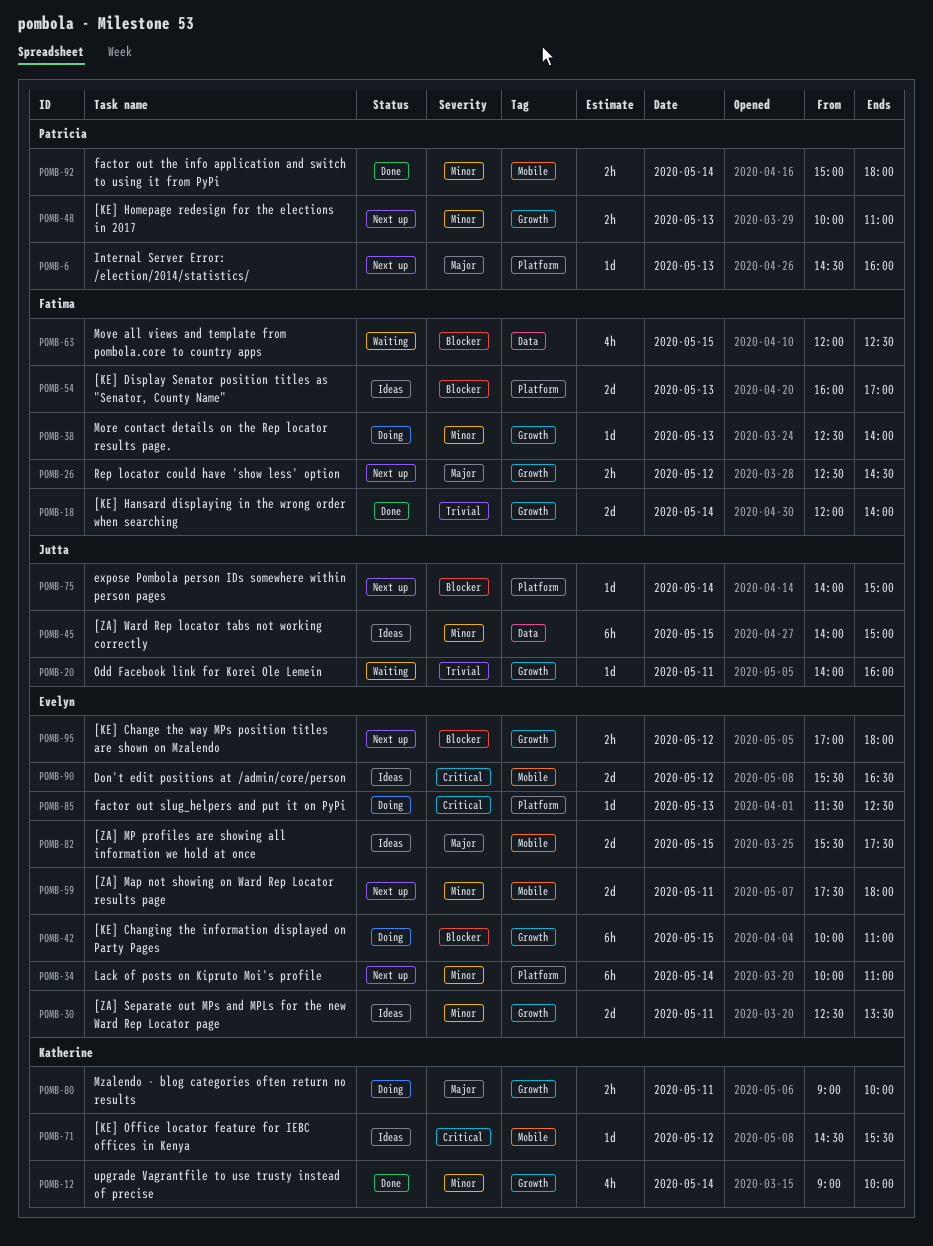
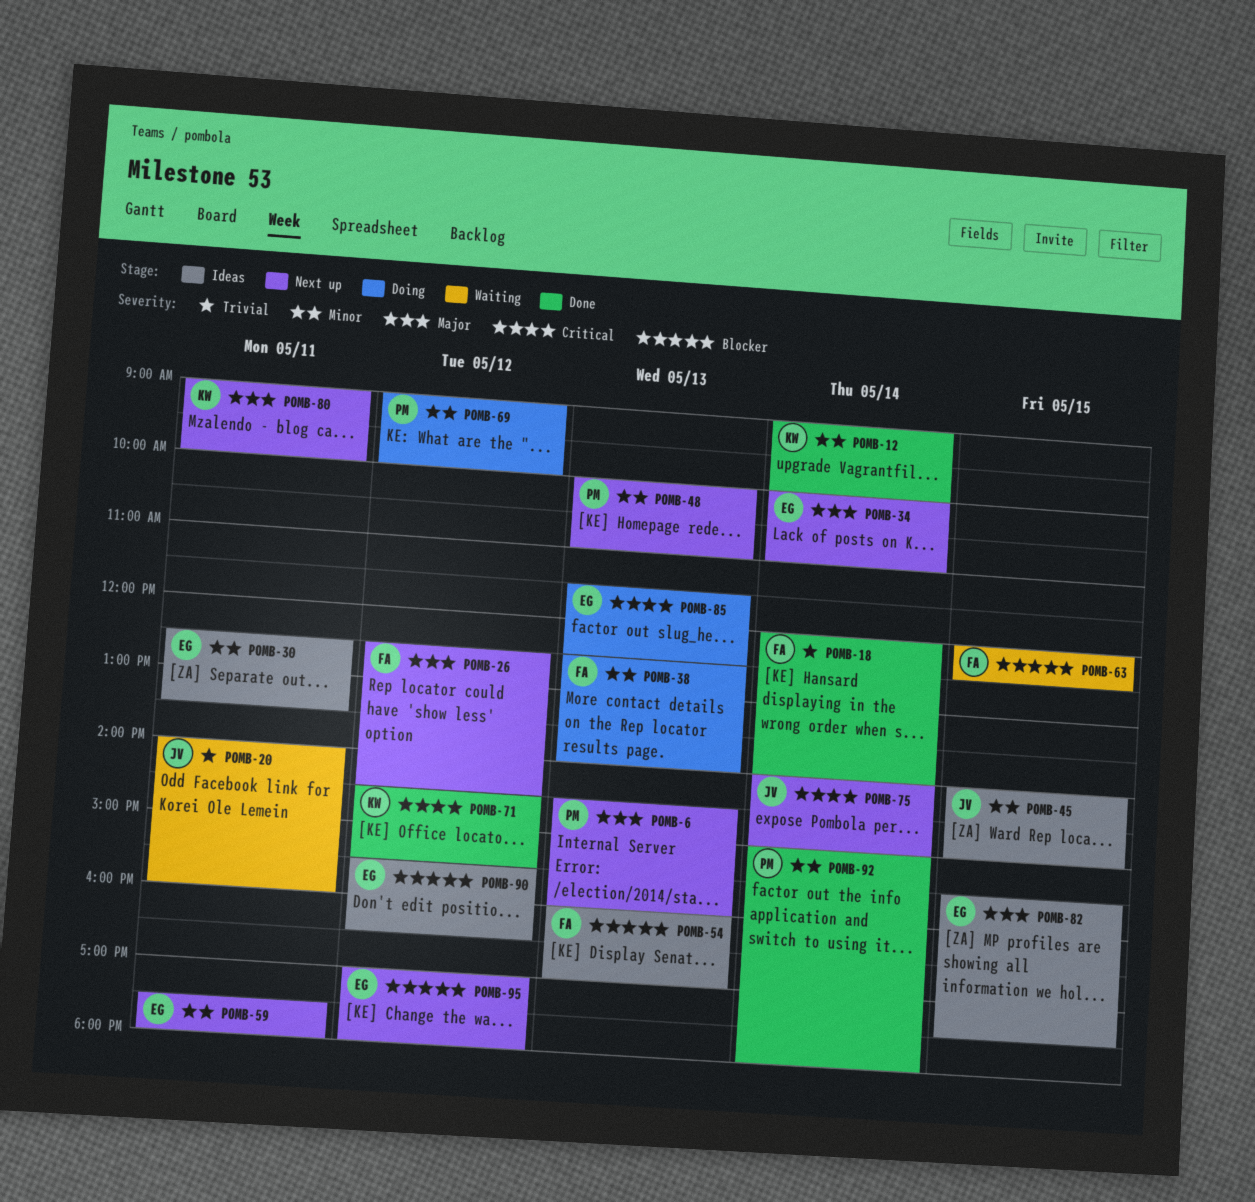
POMB-34, priority: Minor -> Major
POMB-42: present -> none
POMB-69: none -> present
POMB-71, status: Ideas -> Done
POMB-75, priority: Blocker -> Critical
POMB-80, status: Doing -> Next up
POMB-90, priority: Critical -> Blocker

